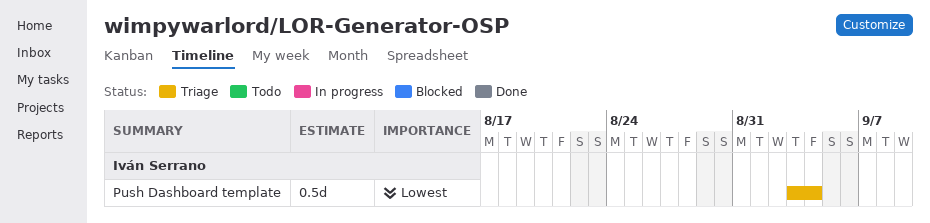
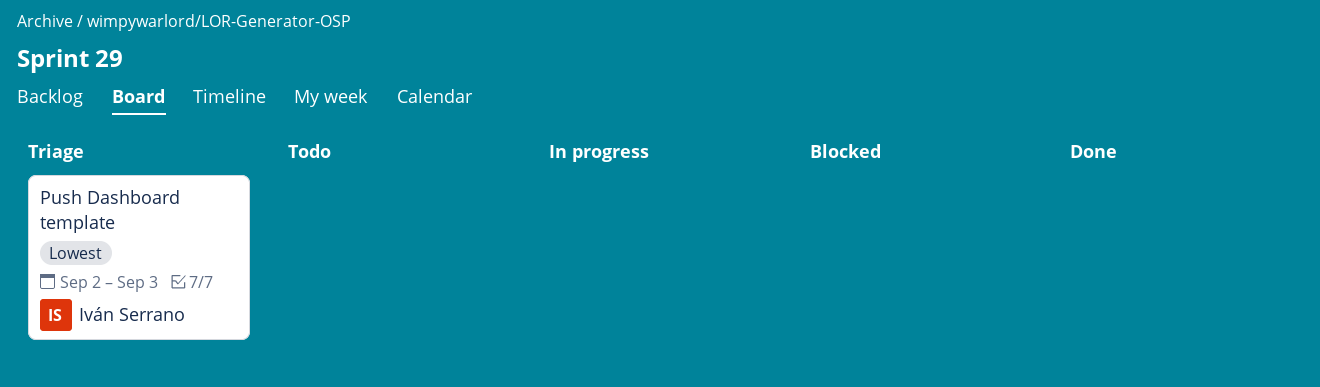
Push Dashboard template, start: Sep 3 -> Sep 2
Push Dashboard template, due: Sep 4 -> Sep 3

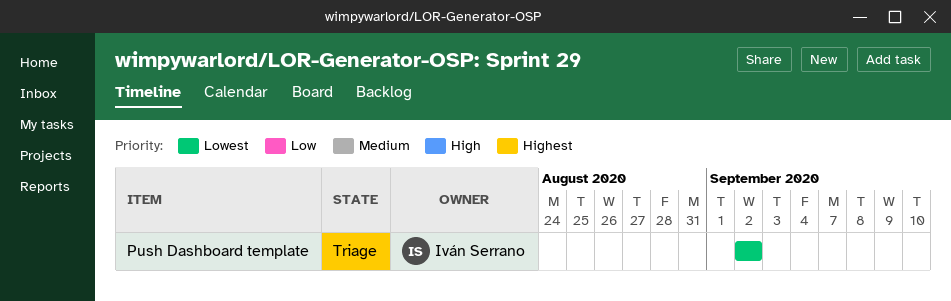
Push Dashboard template, due: Sep 3 -> Sep 2

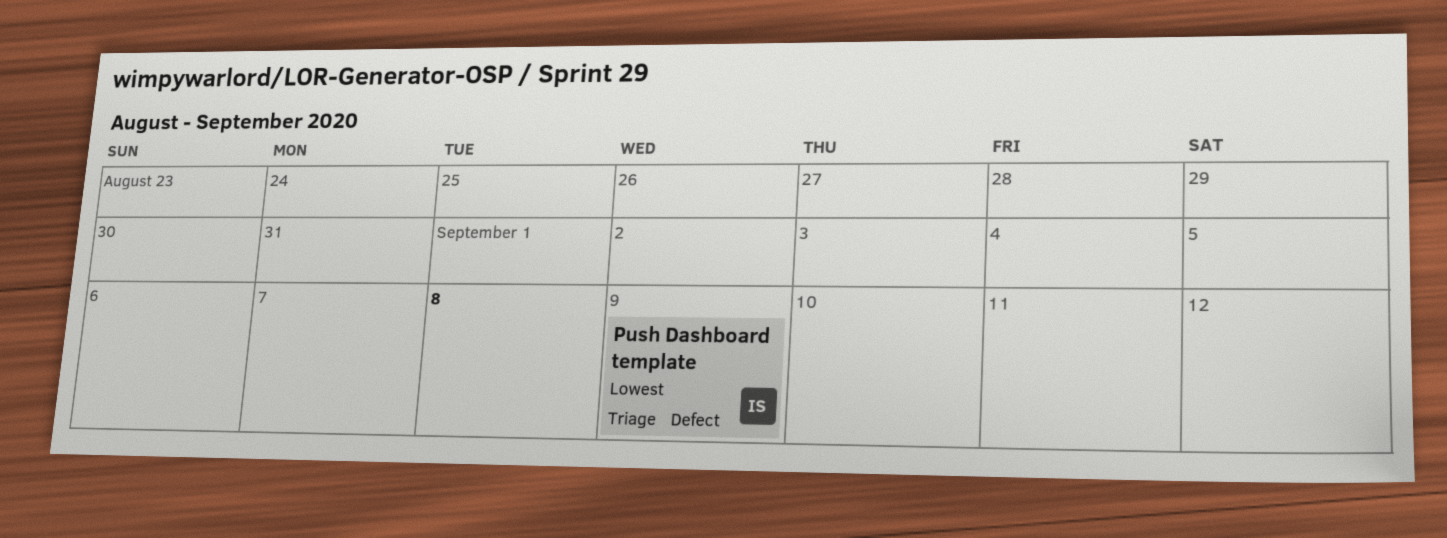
Push Dashboard template, due: Sep 2 -> Sep 9

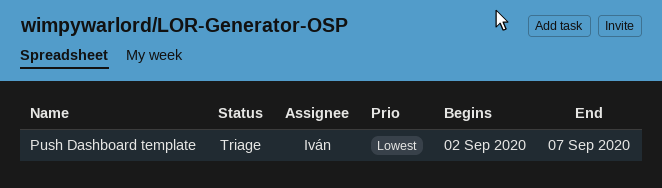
Push Dashboard template, due: Sep 9 -> Sep 7

